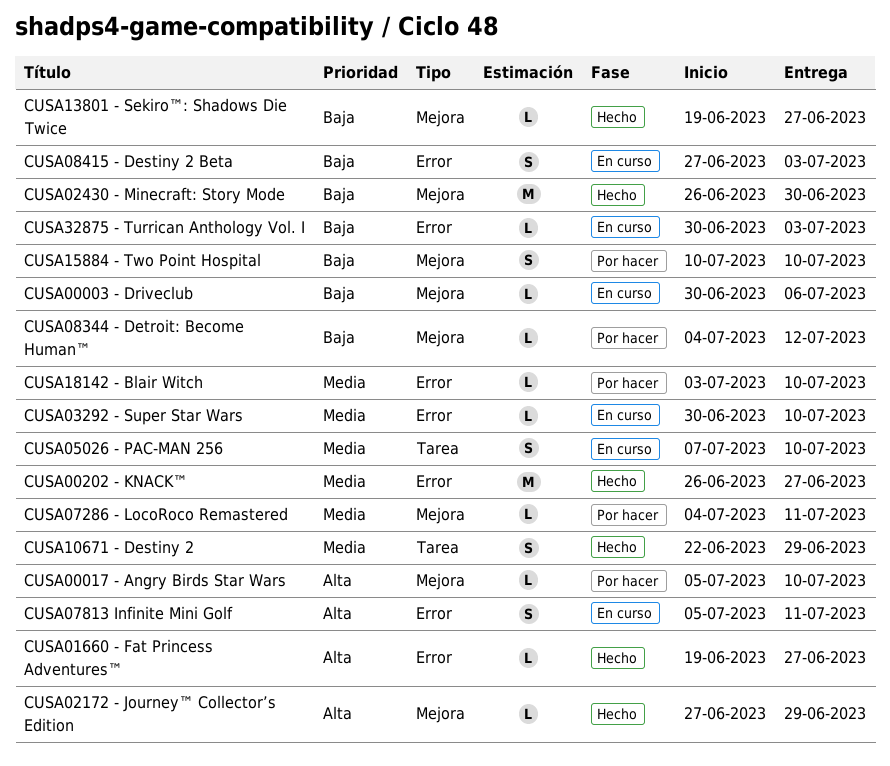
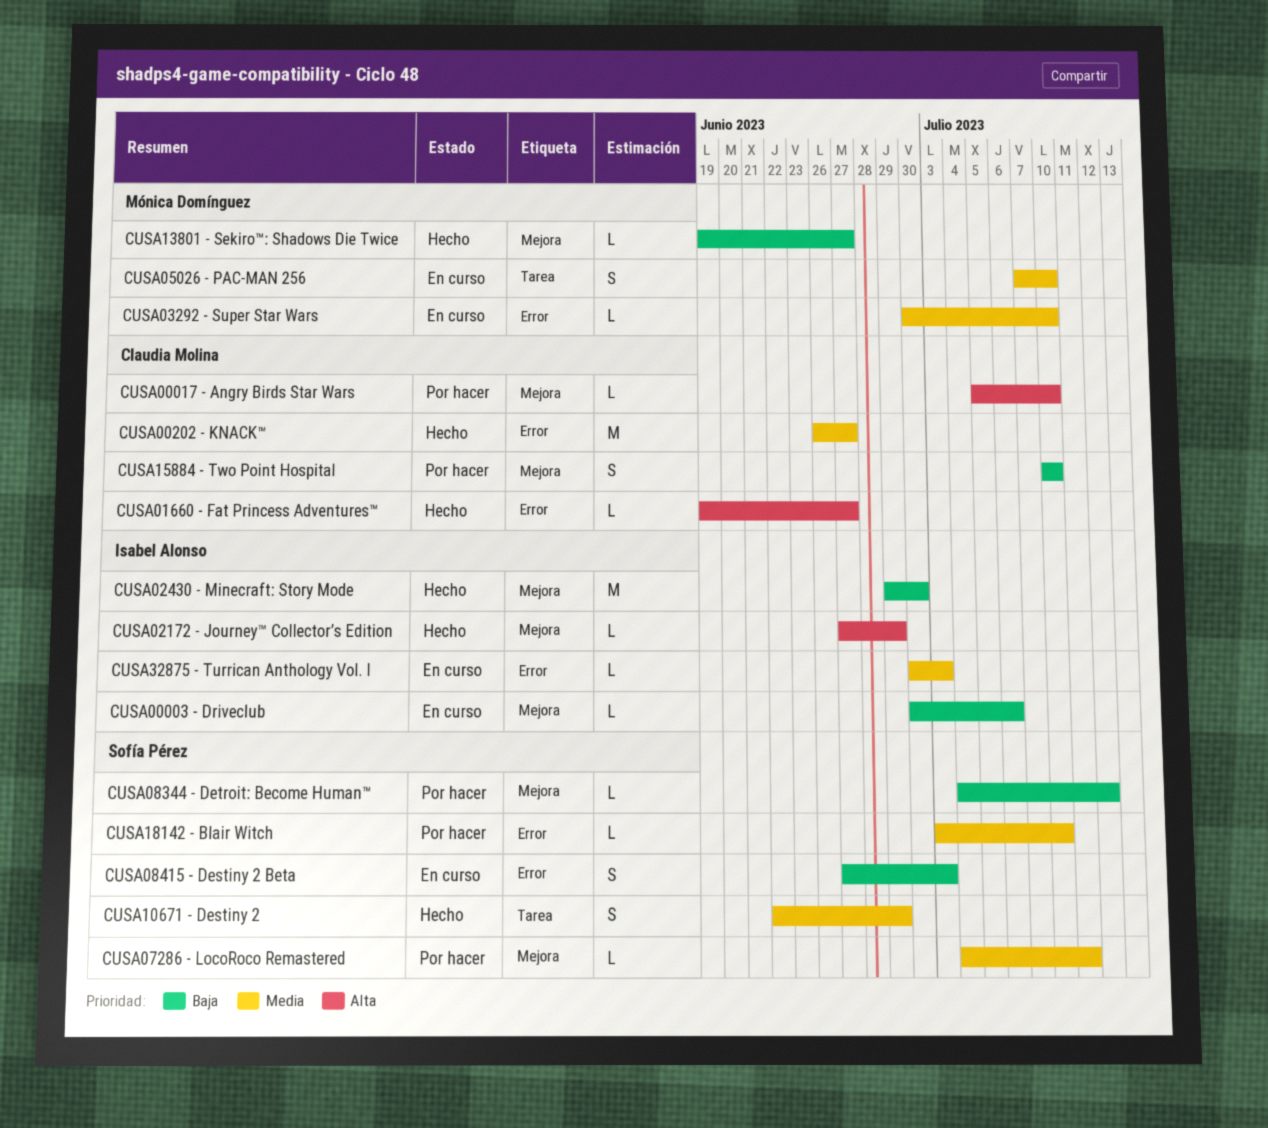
CUSA02430 - Minecraft: Story Mode, start: Jun 26 -> Jun 29
CUSA07813 Infinite Mini Golf: present -> none
CUSA32875 - Turrican Anthology Vol. I, priority: Baja -> Media

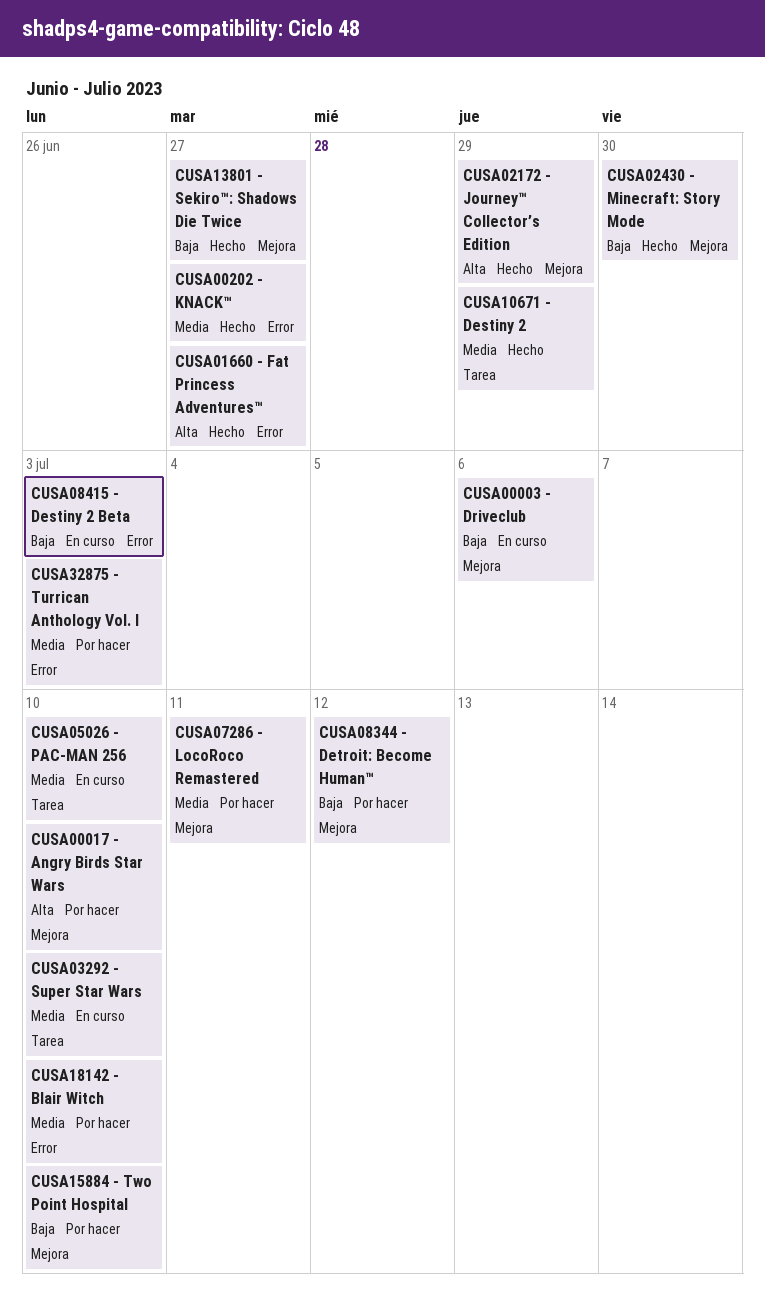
CUSA03292 - Super Star Wars, label: Error -> Tarea
CUSA32875 - Turrican Anthology Vol. I, status: En curso -> Por hacer

